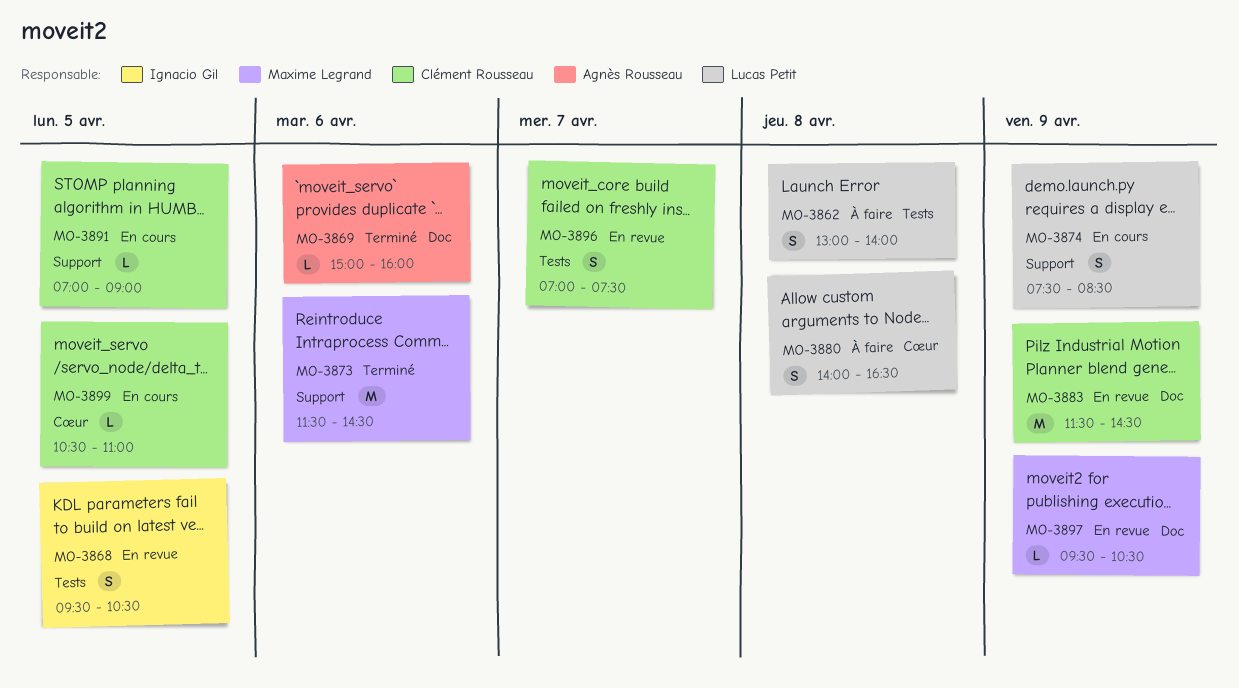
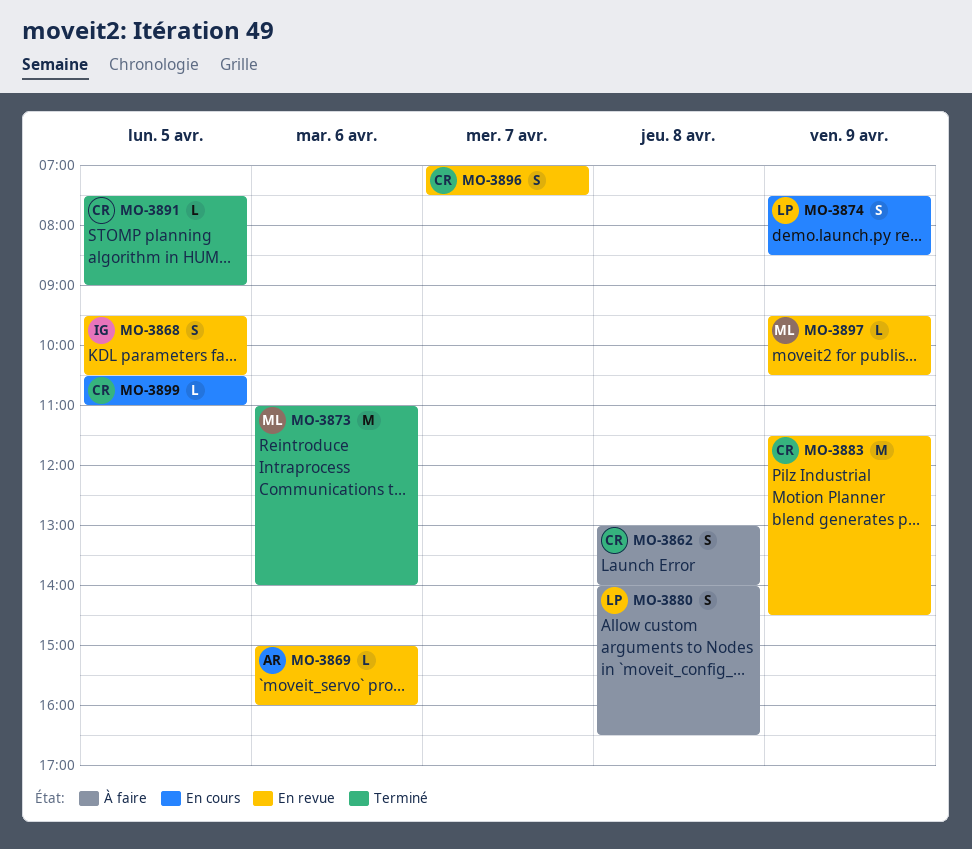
MO-3862, owner: Lucas Petit -> Clément Rousseau
MO-3869, status: Terminé -> En revue
MO-3873, begins: 11:30 -> 11:00
MO-3873, ends: 14:30 -> 14:00
MO-3891, status: En cours -> Terminé
MO-3891, begins: 07:00 -> 07:30

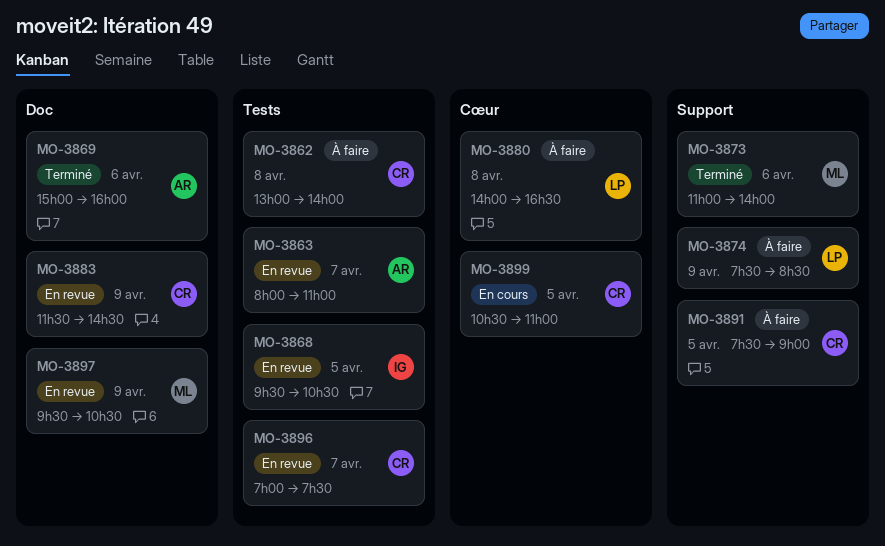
MO-3863: none -> present
MO-3869, status: En revue -> Terminé
MO-3874, status: En cours -> À faire
MO-3891, status: Terminé -> À faire

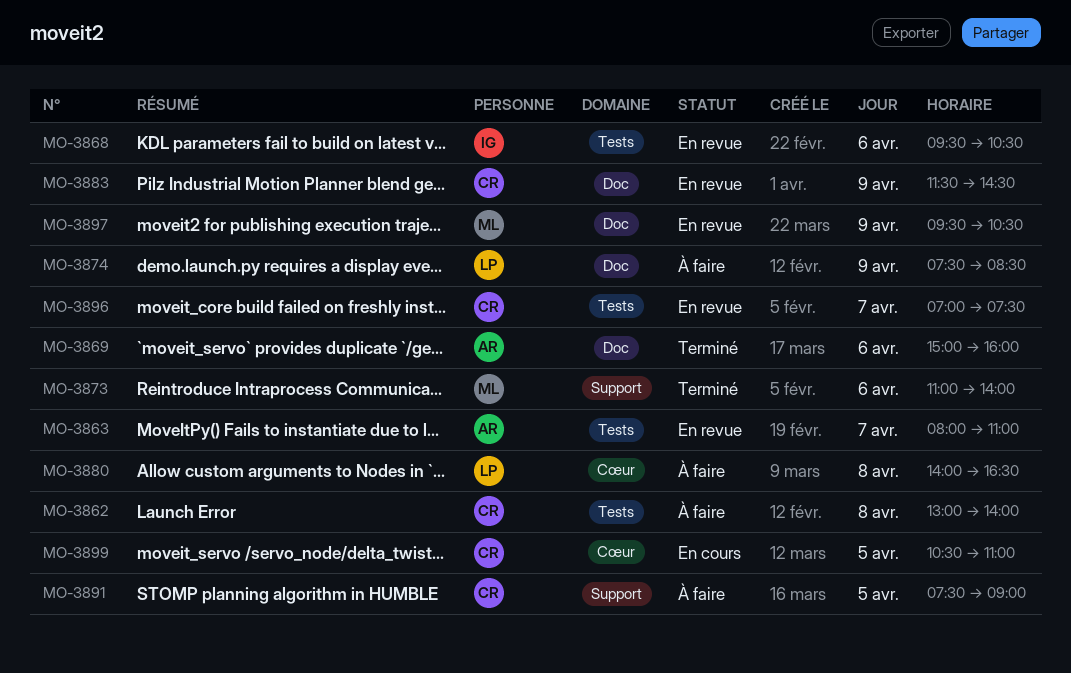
MO-3868, day: Apr 5 -> Apr 6
MO-3874, label: Support -> Doc

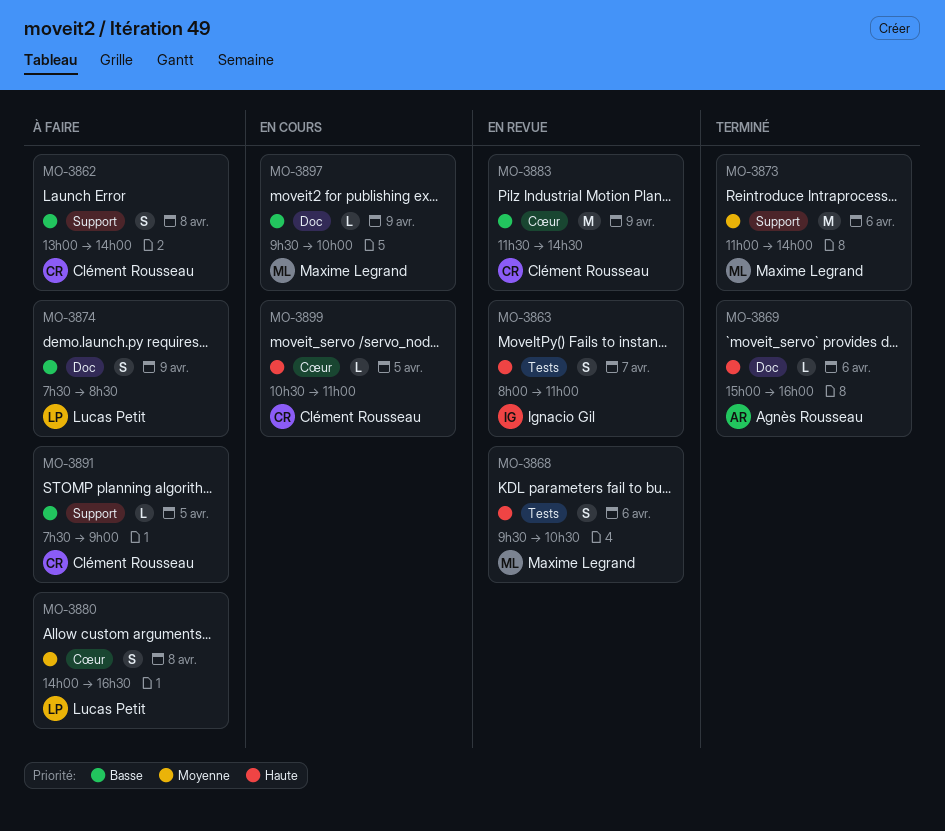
MO-3862, label: Tests -> Support
MO-3863, owner: Agnès Rousseau -> Ignacio Gil
MO-3868, owner: Ignacio Gil -> Maxime Legrand
MO-3883, label: Doc -> Cœur
MO-3896: present -> none
MO-3897, status: En revue -> En cours
MO-3897, ends: 10:30 -> 10:00

